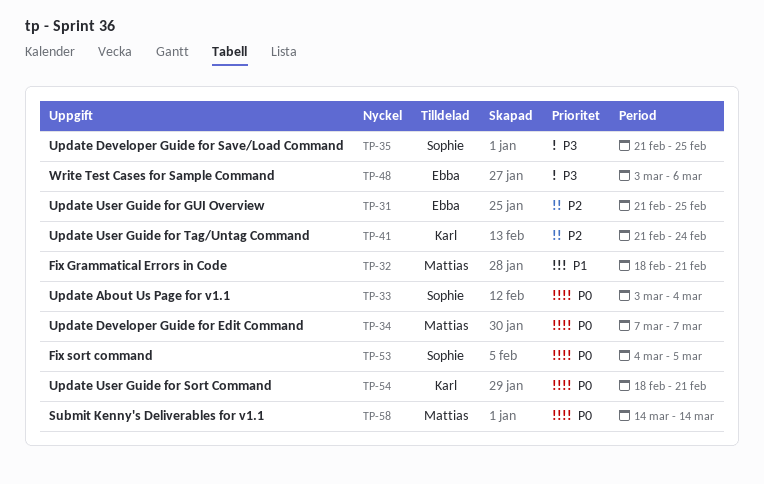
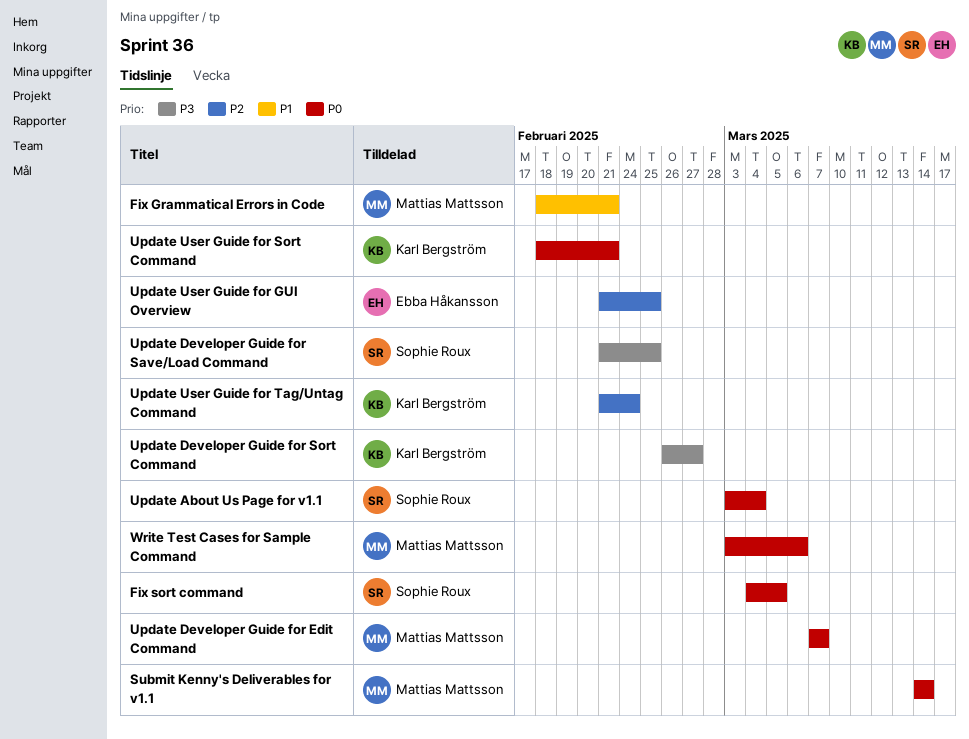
Update Developer Guide for Sort Command: none -> present
Write Test Cases for Sample Command, owner: Ebba Håkansson -> Mattias Mattsson
Write Test Cases for Sample Command, priority: P3 -> P0

